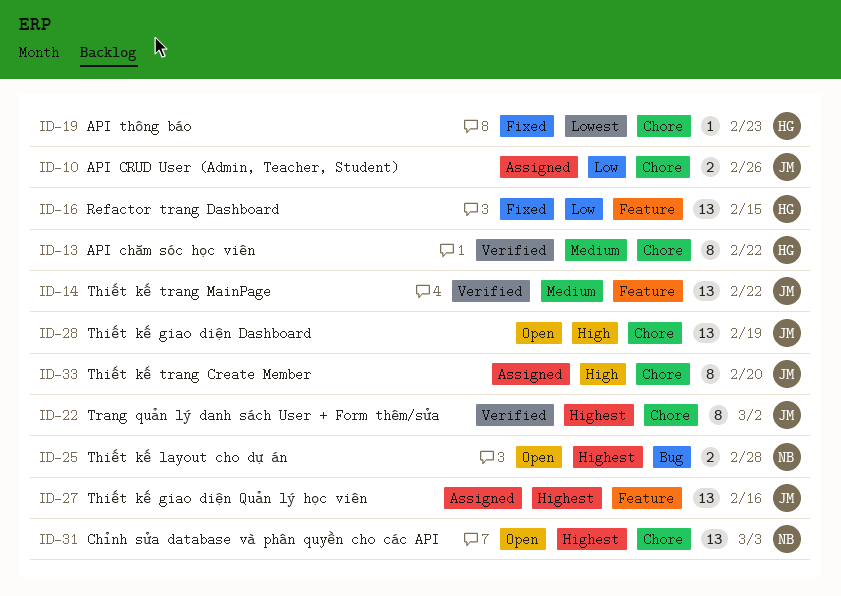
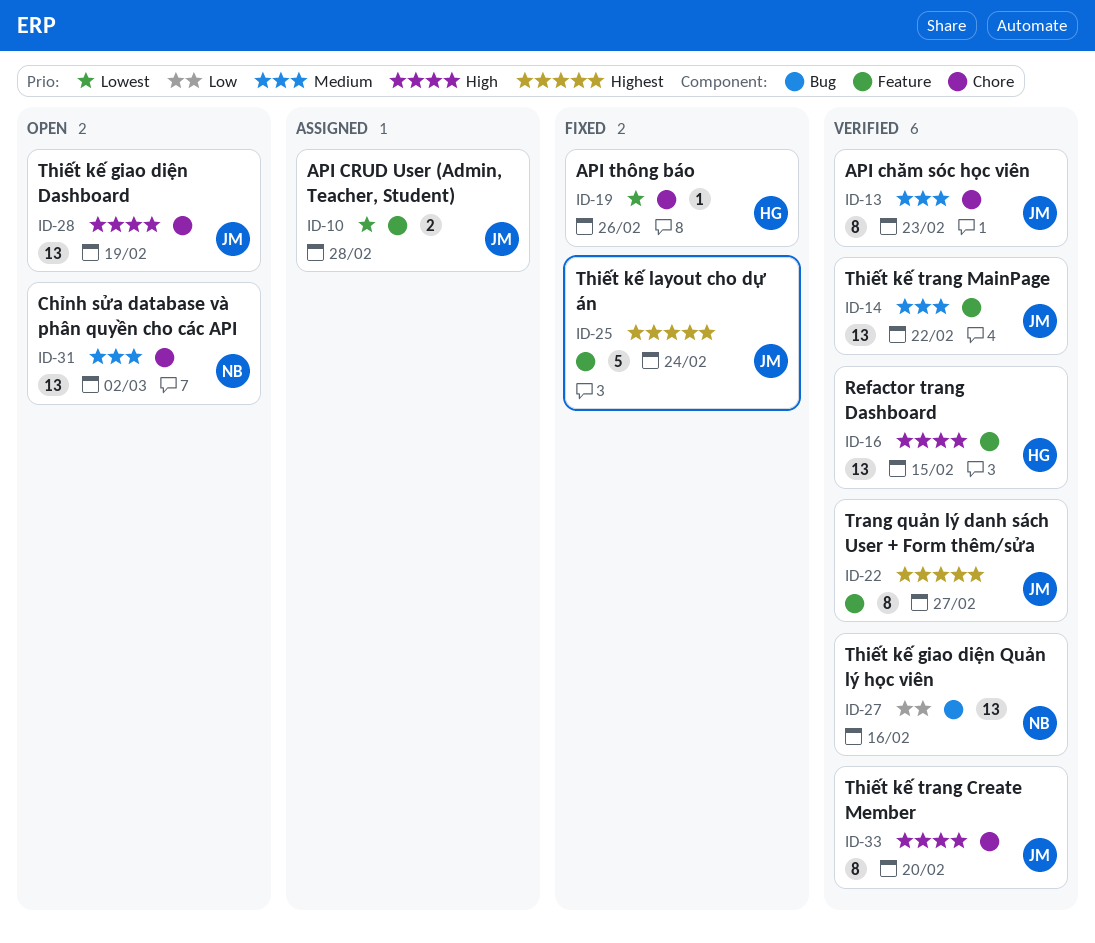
ID-10, priority: Low -> Lowest
ID-10, label: Chore -> Feature
ID-10, due: Feb 26 -> Feb 28
ID-13, owner: HG -> JM
ID-13, due: Feb 22 -> Feb 23
ID-16, status: Fixed -> Verified
ID-16, priority: Low -> High
ID-19, due: Feb 23 -> Feb 26
ID-22, label: Chore -> Feature
ID-22, due: Mar 2 -> Feb 27
ID-25, status: Open -> Fixed
ID-25, owner: NB -> JM
ID-25, label: Bug -> Feature
ID-25, estimate: 2 -> 5
ID-25, due: Feb 28 -> Feb 24
ID-27, status: Assigned -> Verified
ID-27, owner: JM -> NB
ID-27, priority: Highest -> Low
ID-27, label: Feature -> Bug
ID-31, priority: Highest -> Medium
ID-31, due: Mar 3 -> Mar 2
ID-33, status: Assigned -> Verified

